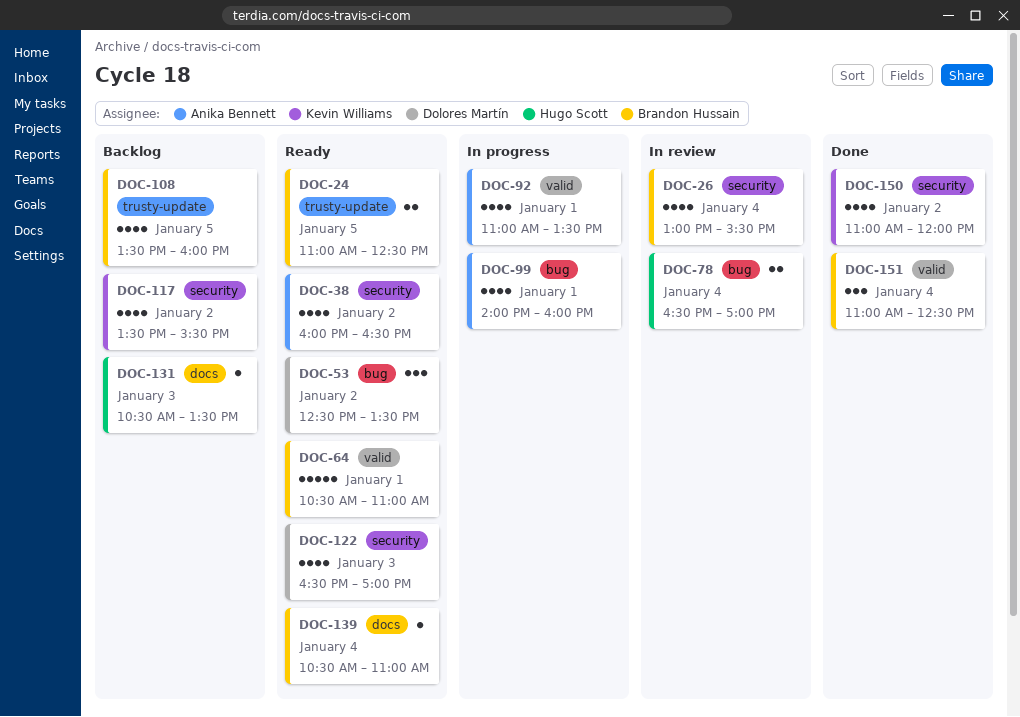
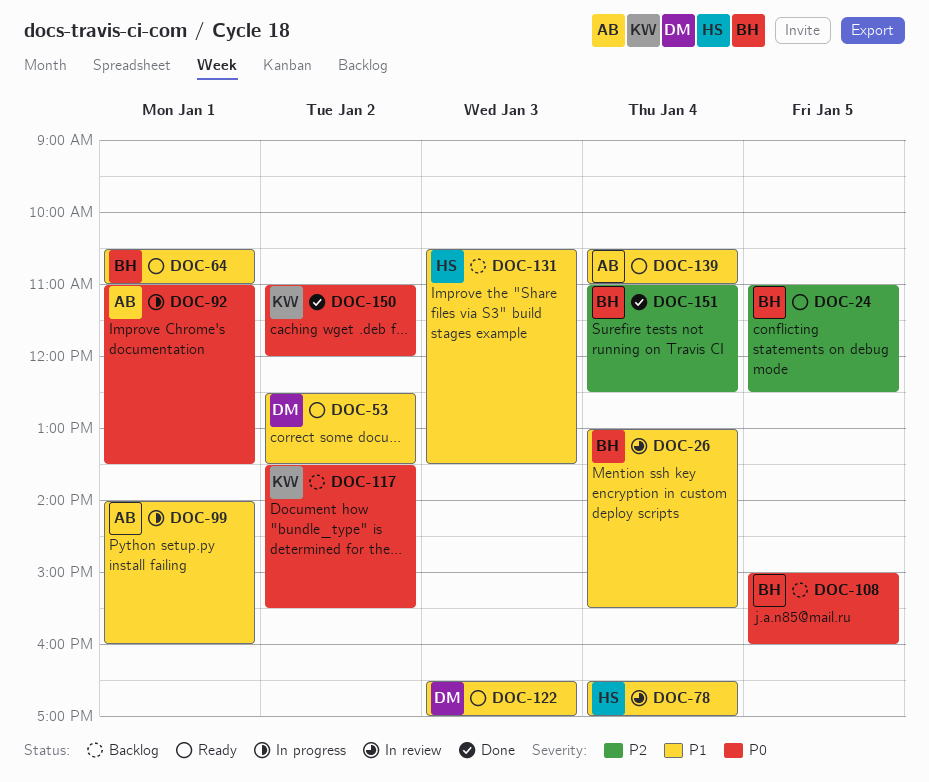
DOC-38: present -> none
DOC-108, begins: 13:30 -> 15:00
DOC-139, owner: Brandon Hussain -> Anika Bennett

